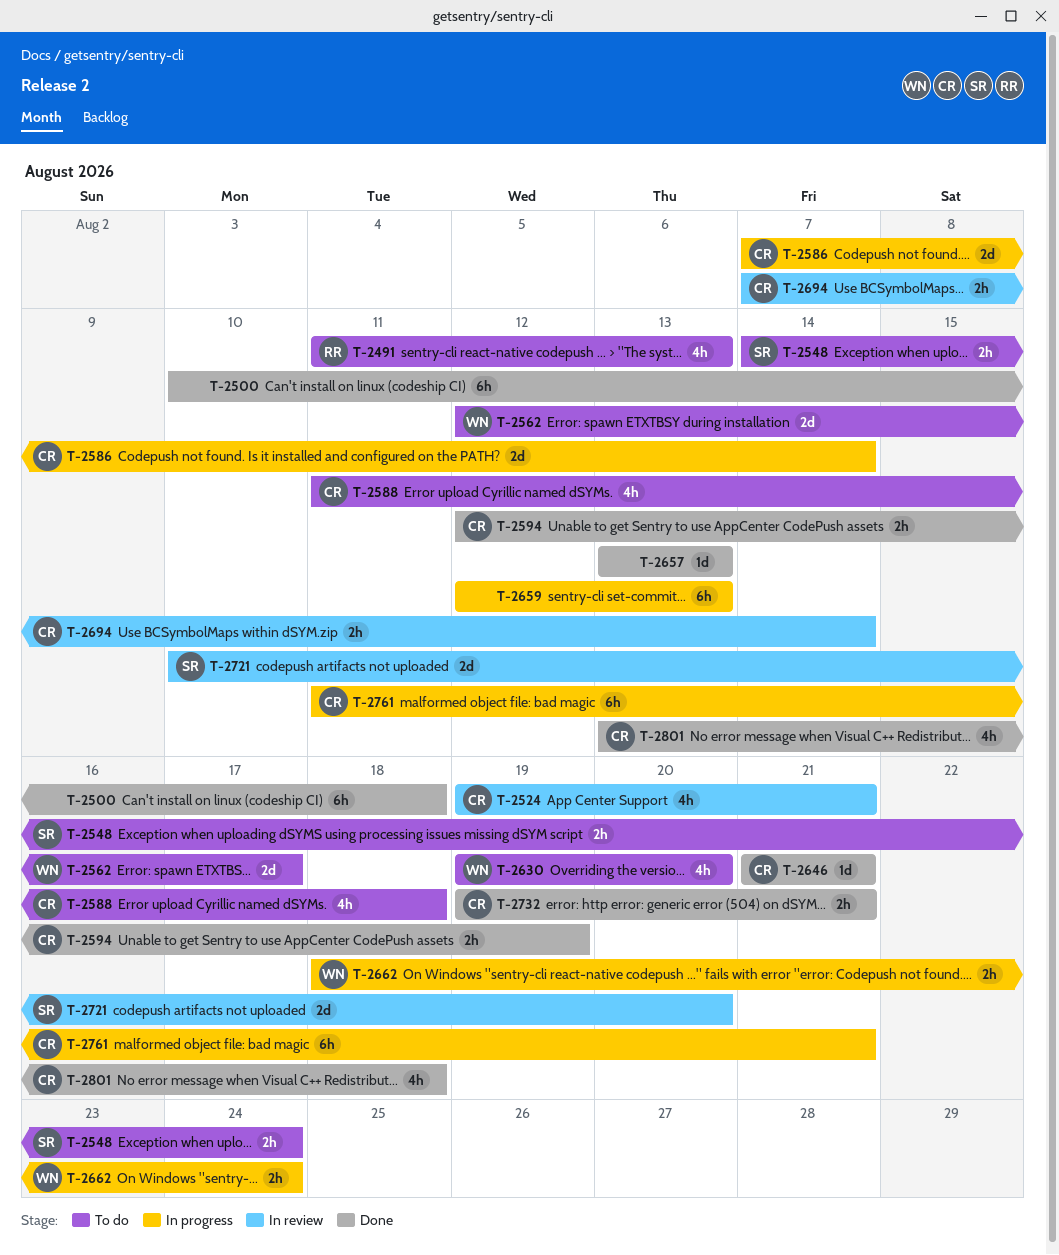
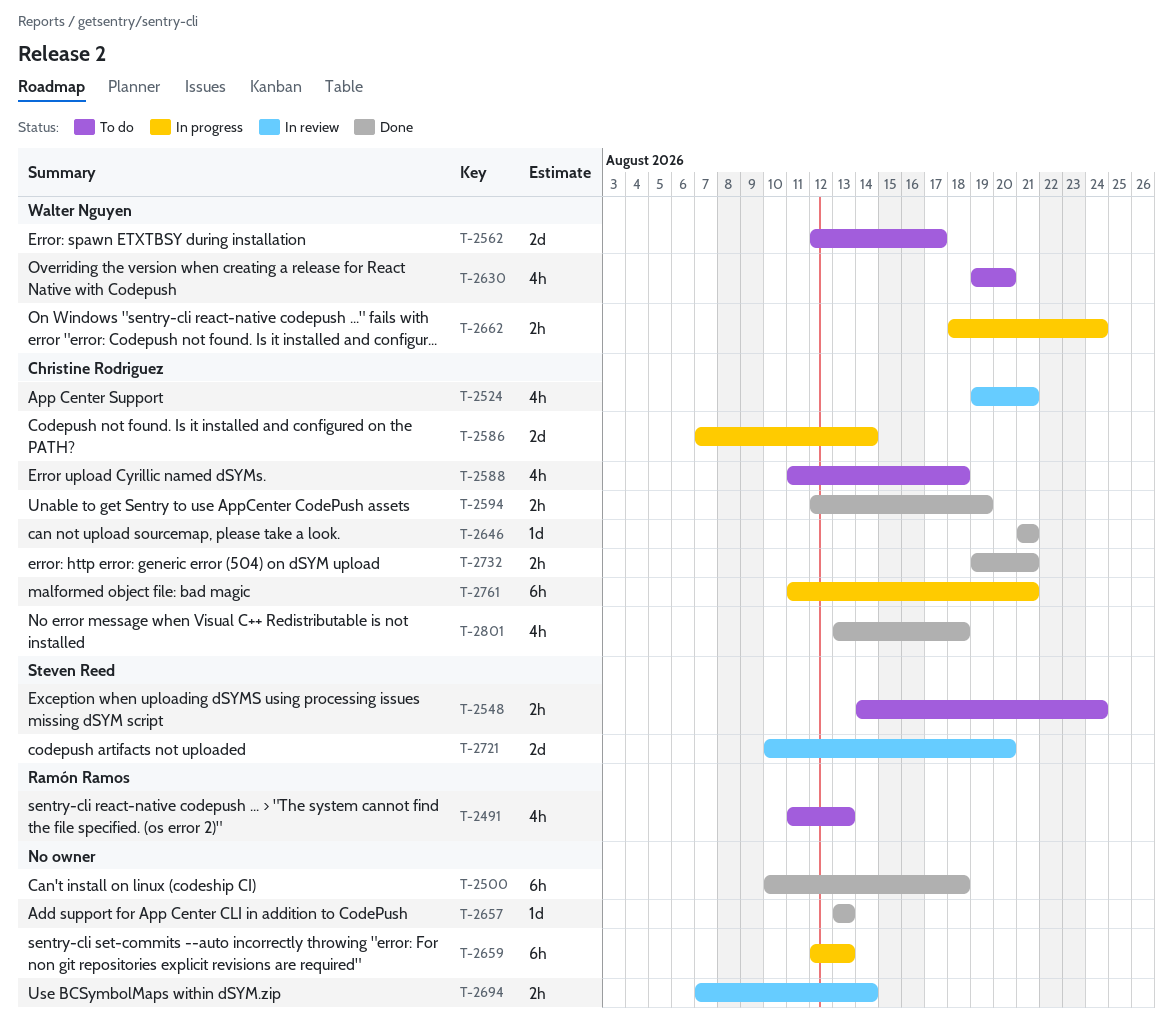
T-2694, owner: Christine Rodriguez -> none

